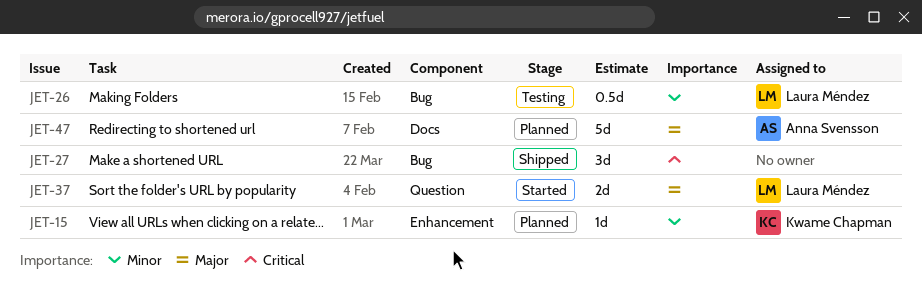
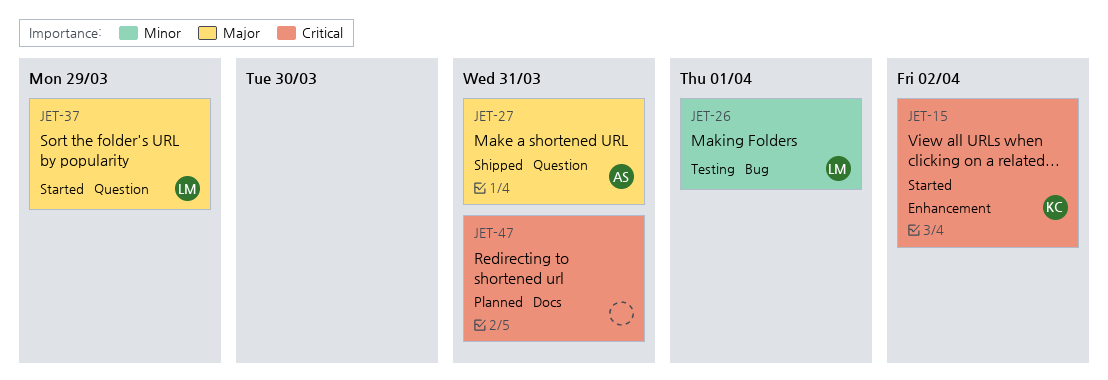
JET-15, status: Planned -> Started
JET-15, priority: Minor -> Critical
JET-27, owner: none -> Anna Svensson
JET-27, priority: Critical -> Major
JET-27, label: Bug -> Question
JET-47, owner: Anna Svensson -> none
JET-47, priority: Major -> Critical

